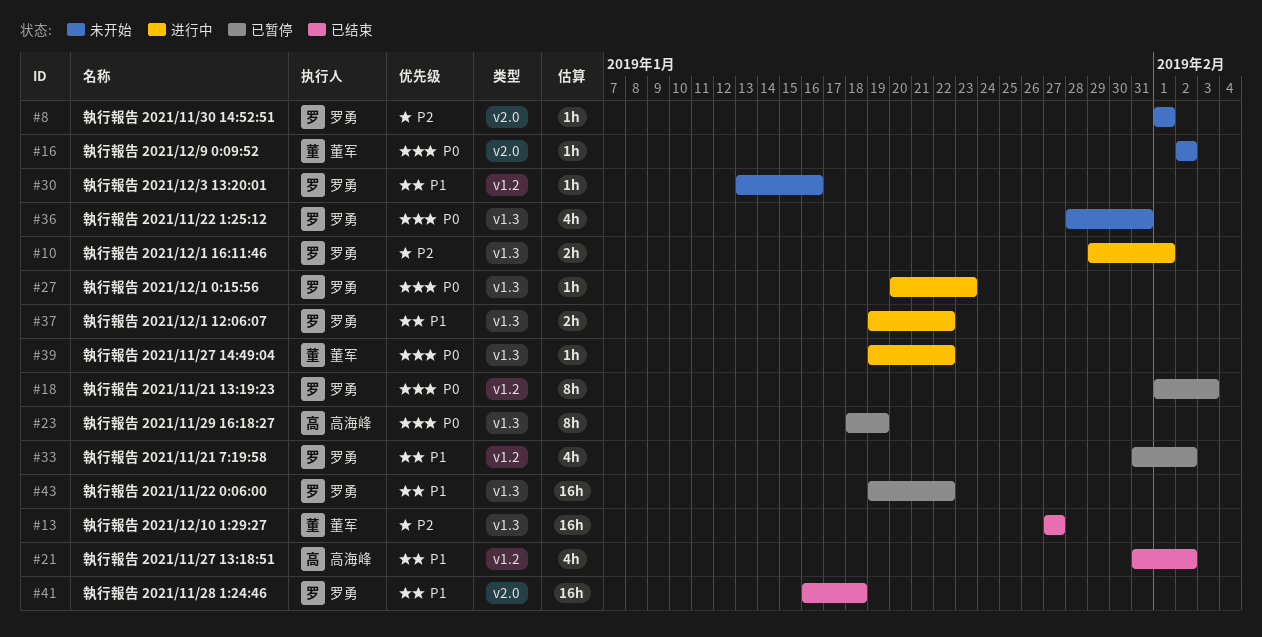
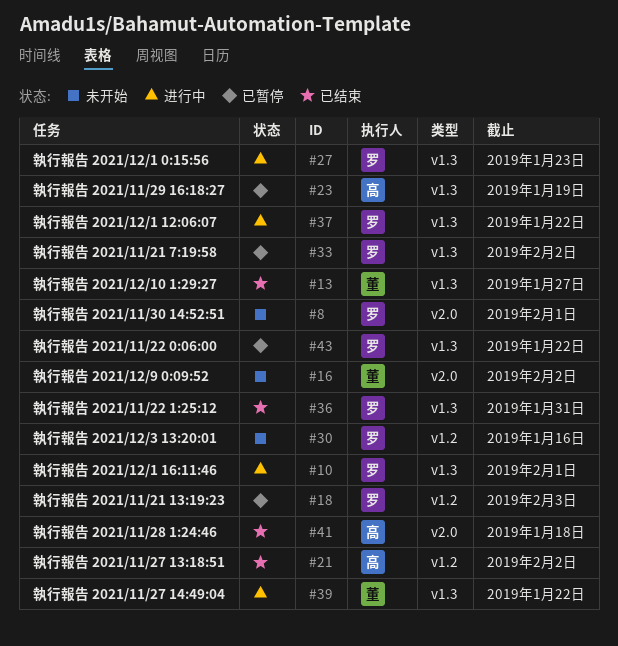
#33, label: v1.2 -> v1.3
#36, status: 未开始 -> 已结束
#41, owner: 罗勇 -> 高海峰

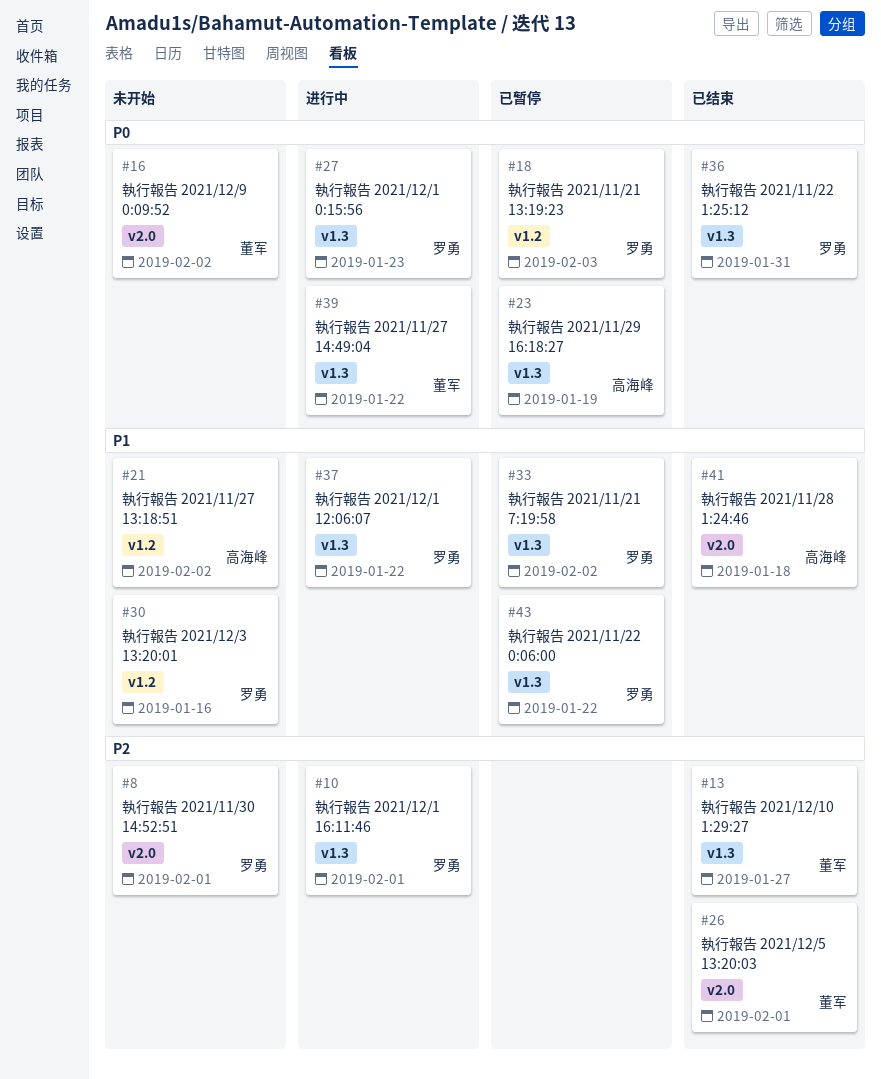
#21, status: 已结束 -> 未开始
#26: none -> present

